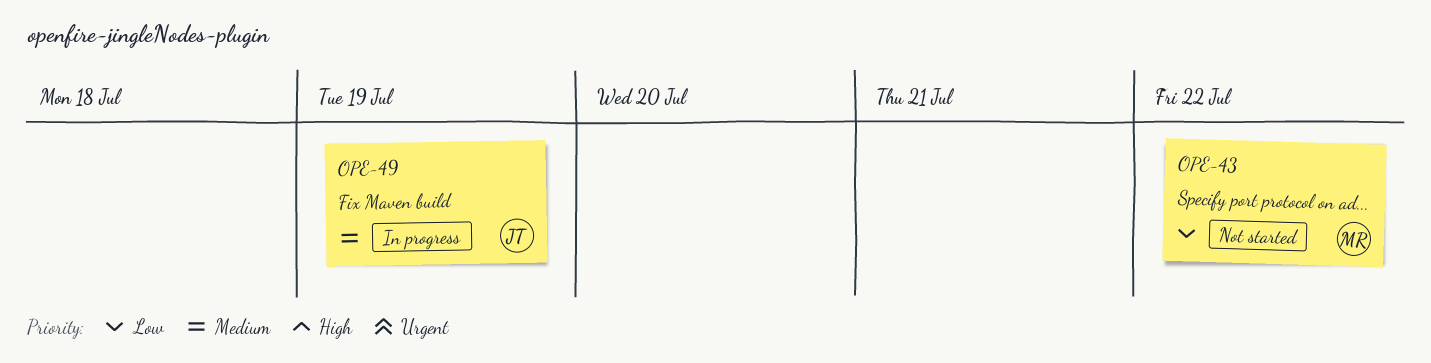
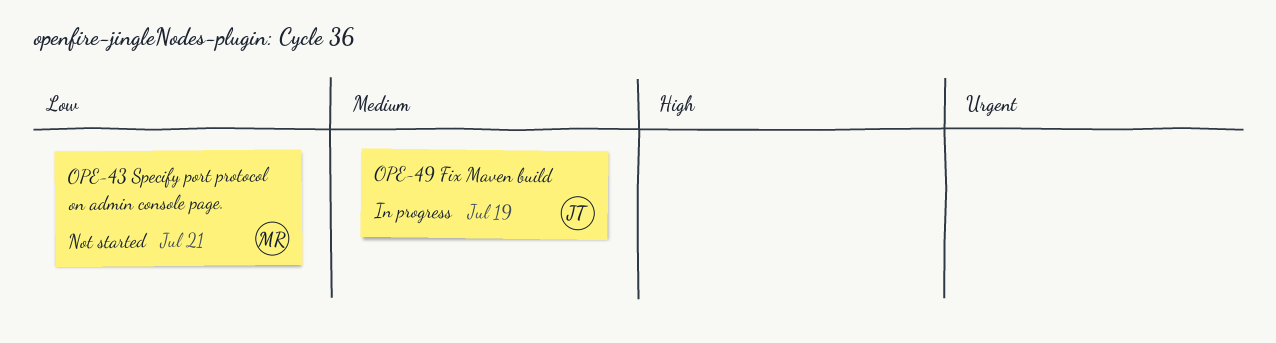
OPE-43, due: Jul 22 -> Jul 21

